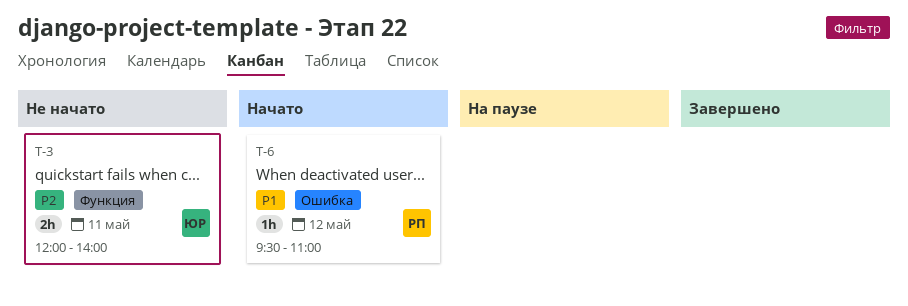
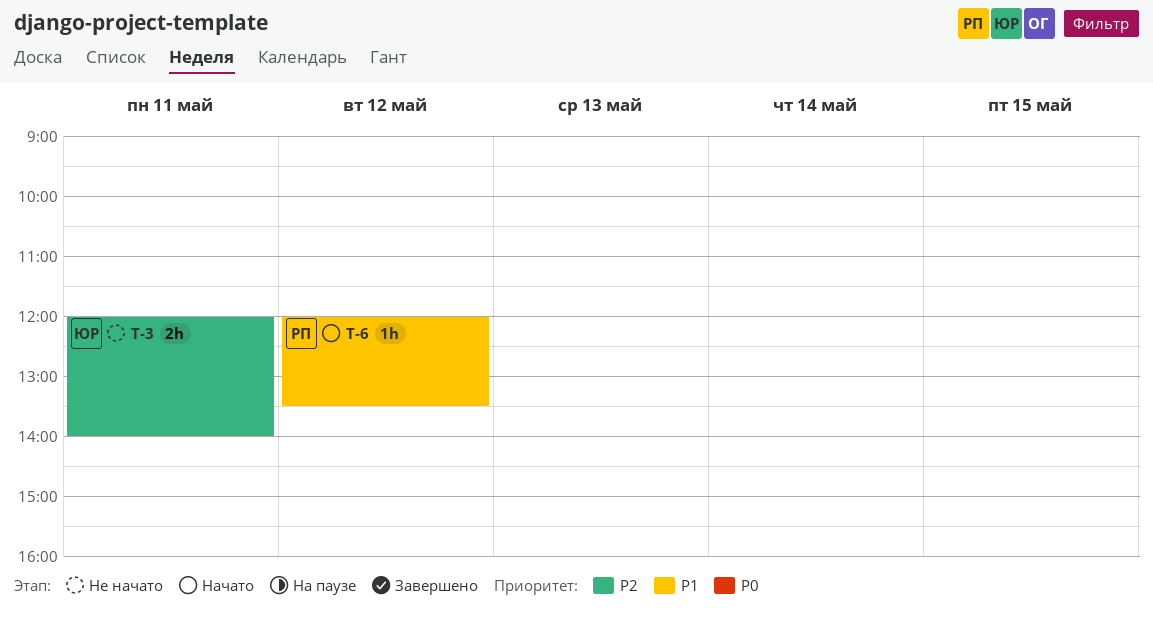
T-6, begins: 09:30 -> 12:00
T-6, ends: 11:00 -> 13:30

